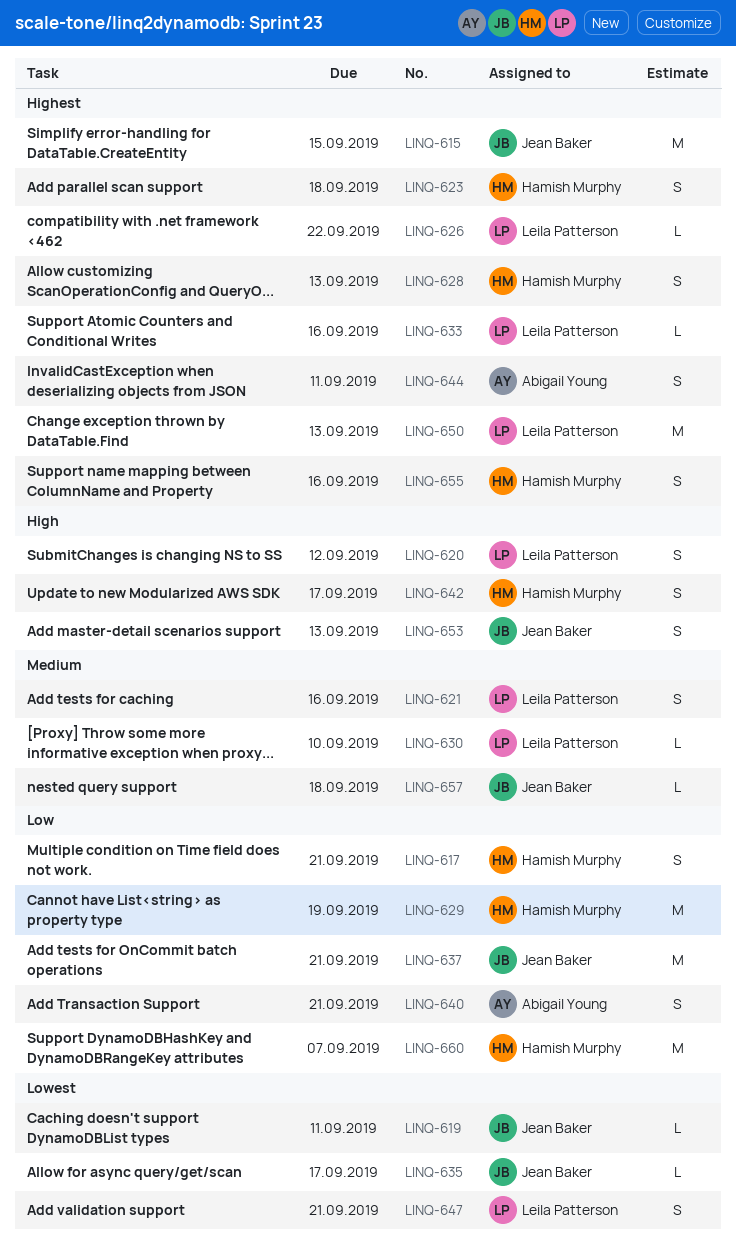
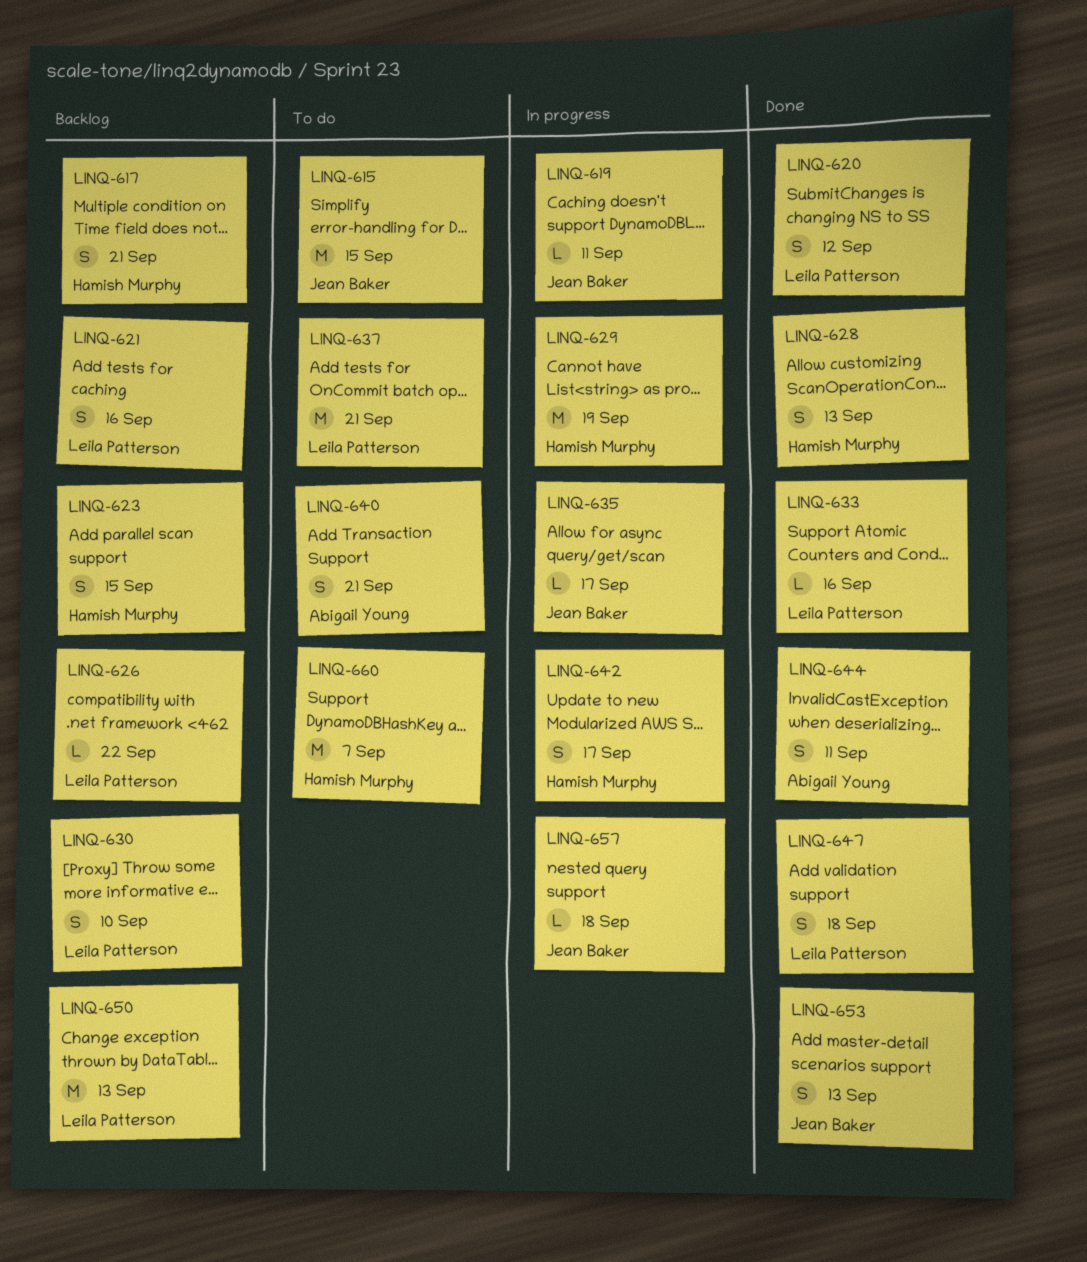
LINQ-623, due: Sep 18 -> Sep 15
LINQ-630, estimate: L -> S
LINQ-637, owner: Jean Baker -> Leila Patterson
LINQ-647, due: Sep 21 -> Sep 18
LINQ-655: present -> none

